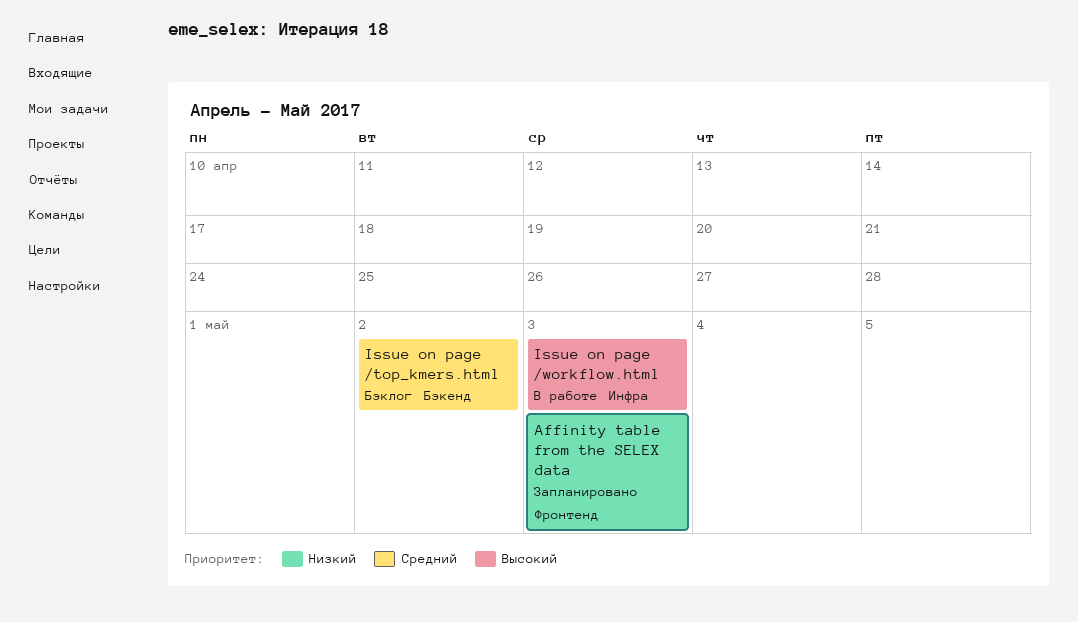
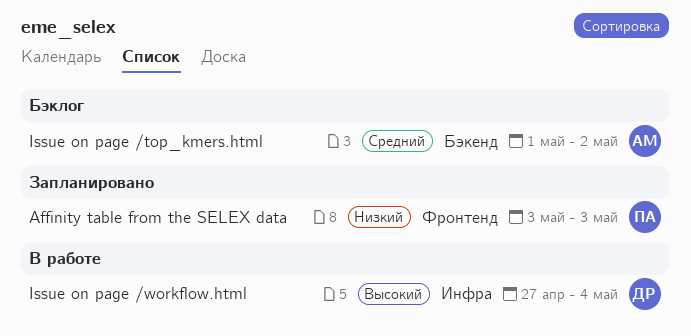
Issue on page /workflow.html, due: May 3 -> May 4

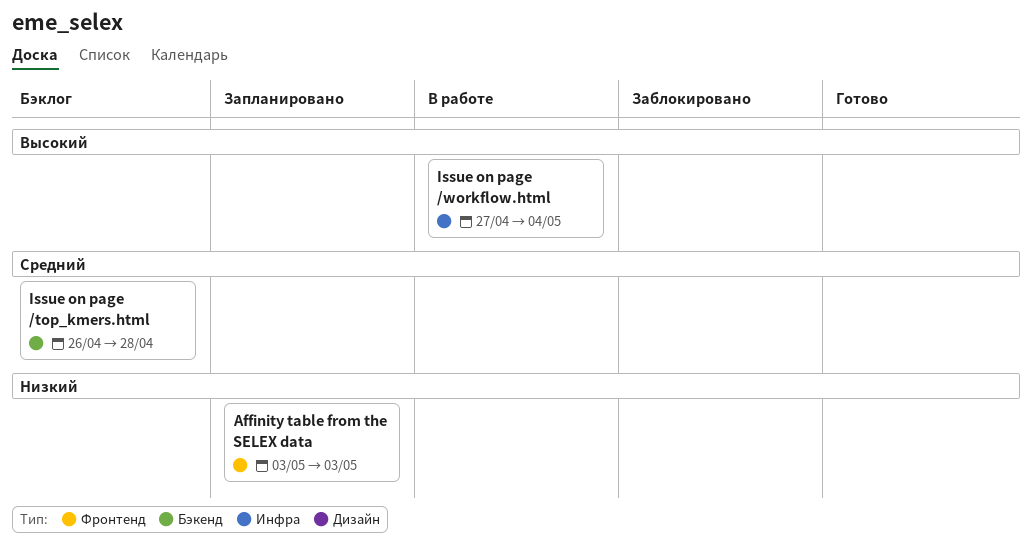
Issue on page /top_kmers.html, start: May 1 -> Apr 26
Issue on page /top_kmers.html, due: May 2 -> Apr 28

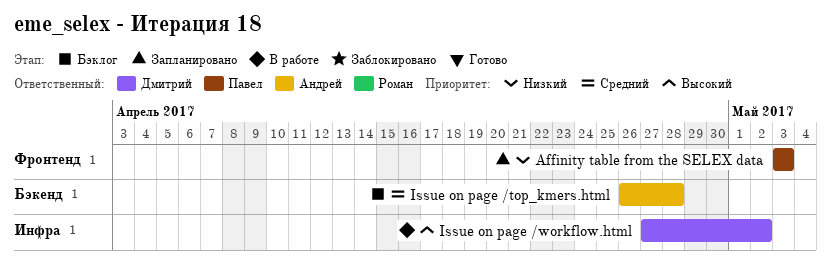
Issue on page /workflow.html, due: May 4 -> May 2

